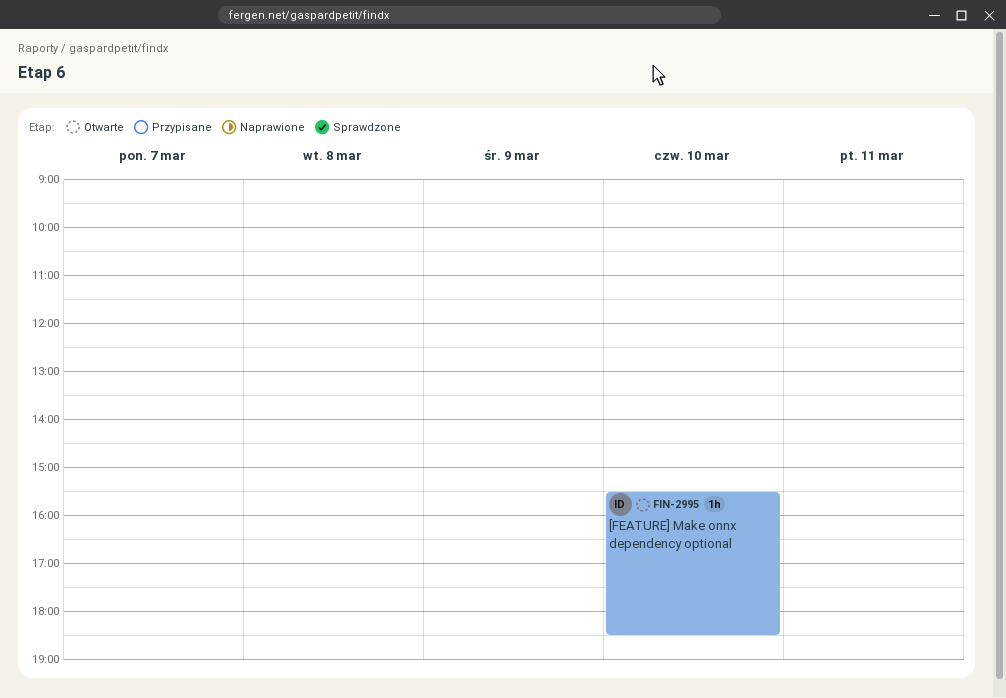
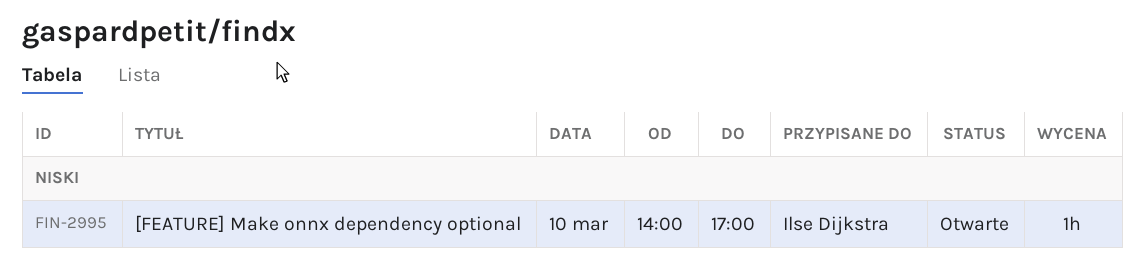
FIN-2995, begins: 15:30 -> 14:00
FIN-2995, ends: 18:30 -> 17:00

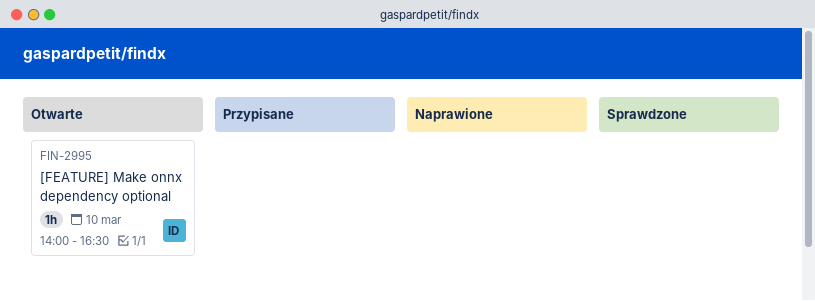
FIN-2995, ends: 17:00 -> 16:30

